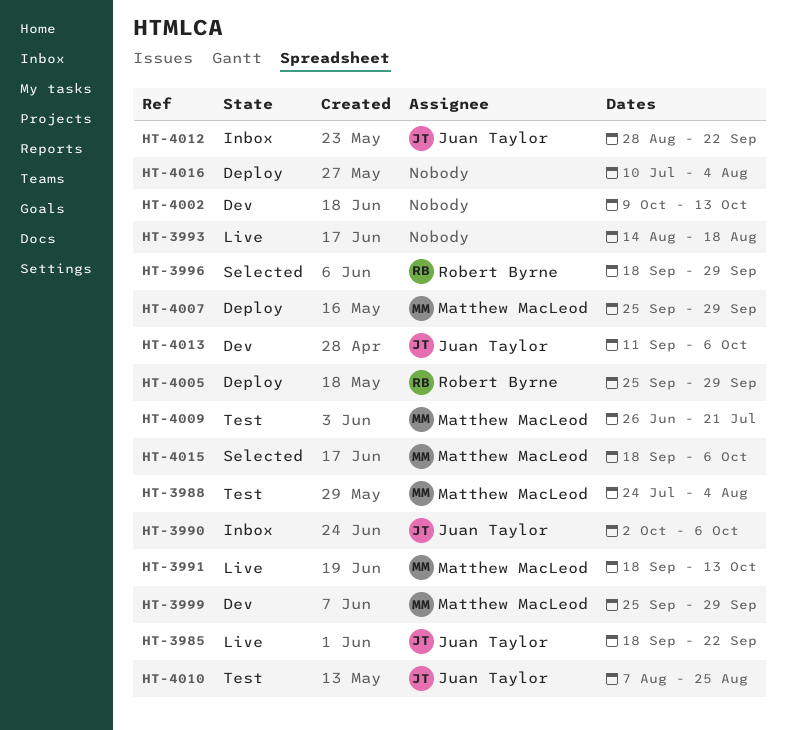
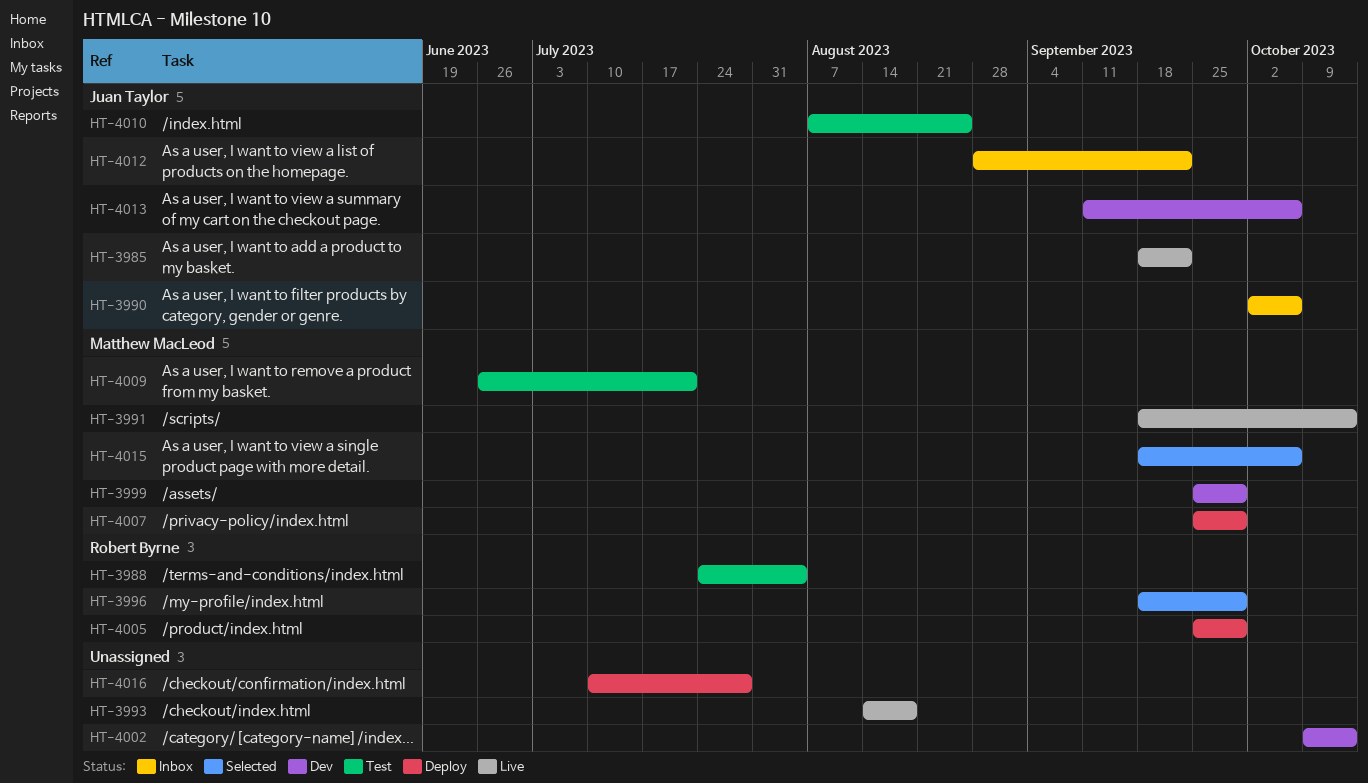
HT-3988, owner: Matthew MacLeod -> Robert Byrne
HT-4016, due: Aug 4 -> Jul 28

